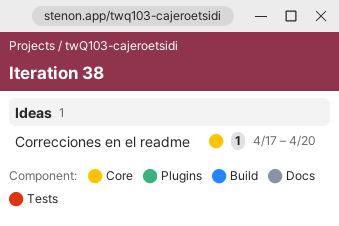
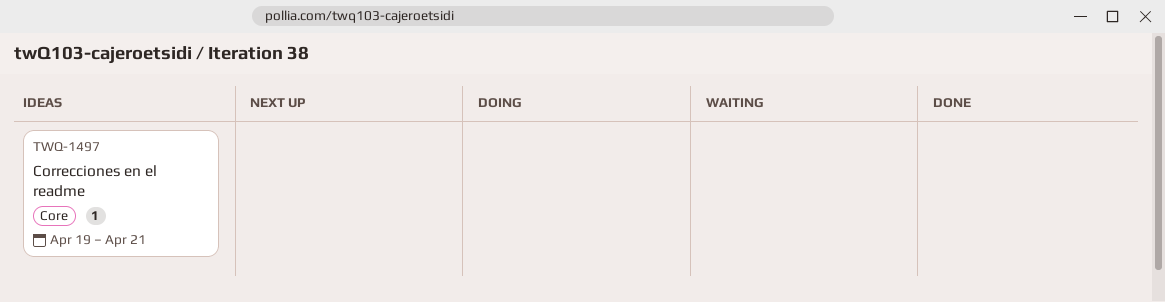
Correcciones en el readme, start: Apr 17 -> Apr 19
Correcciones en el readme, due: Apr 20 -> Apr 21

